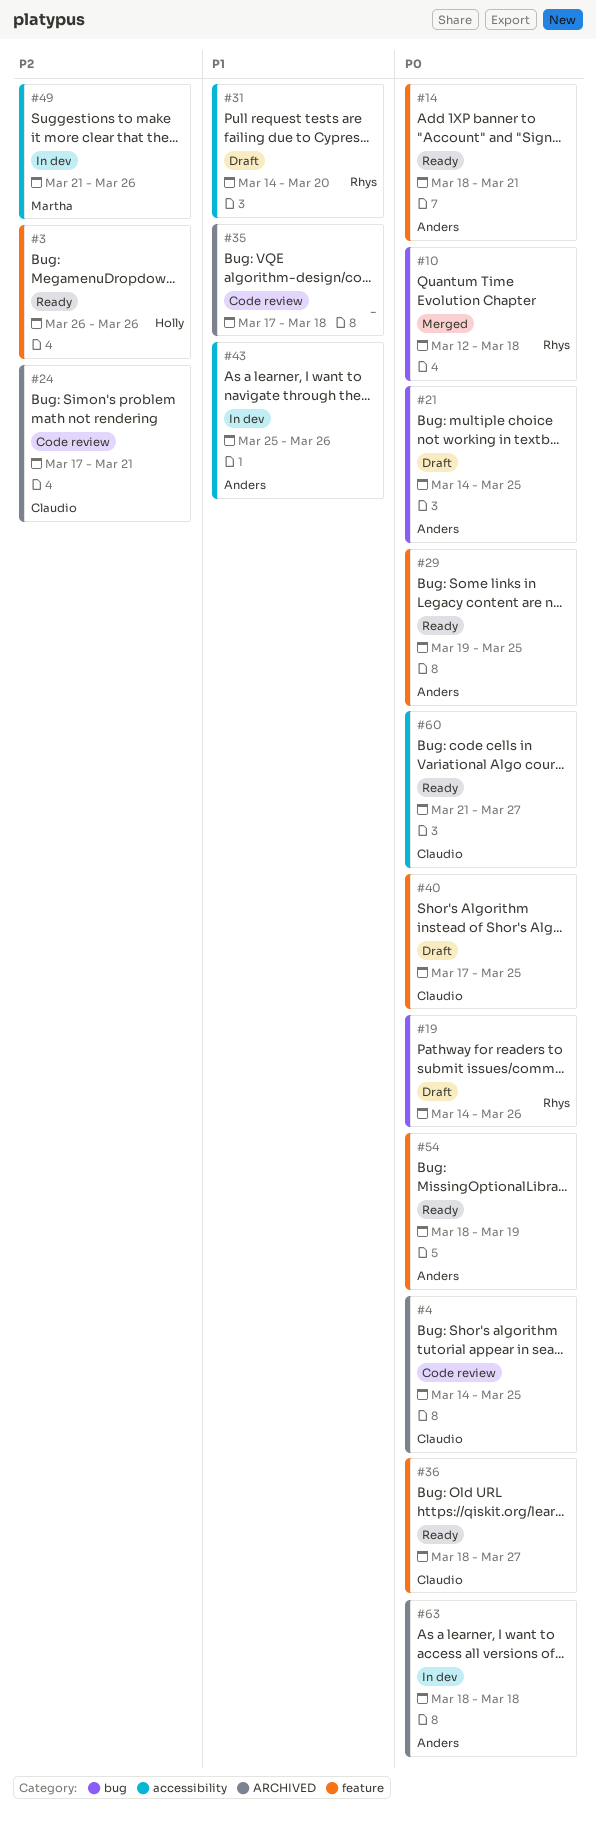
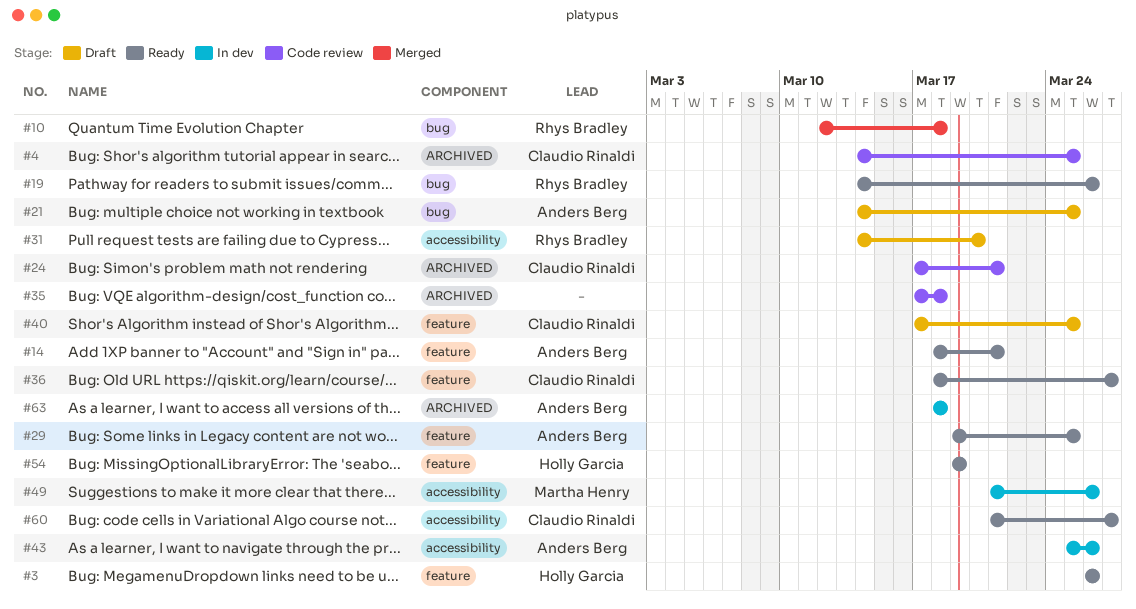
#19, status: Draft -> Ready
#54, owner: Anders Berg -> Holly Garcia
#54, start: Mar 18 -> Mar 19

